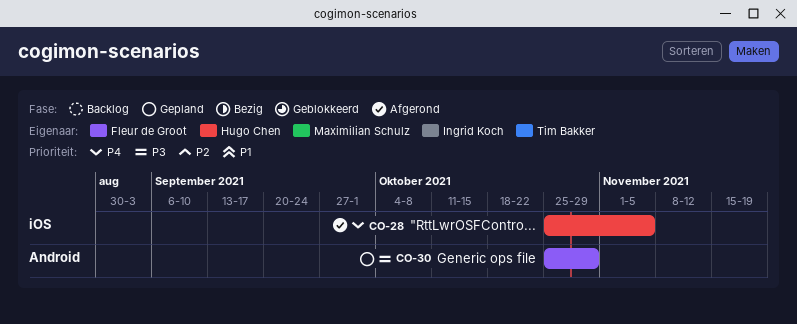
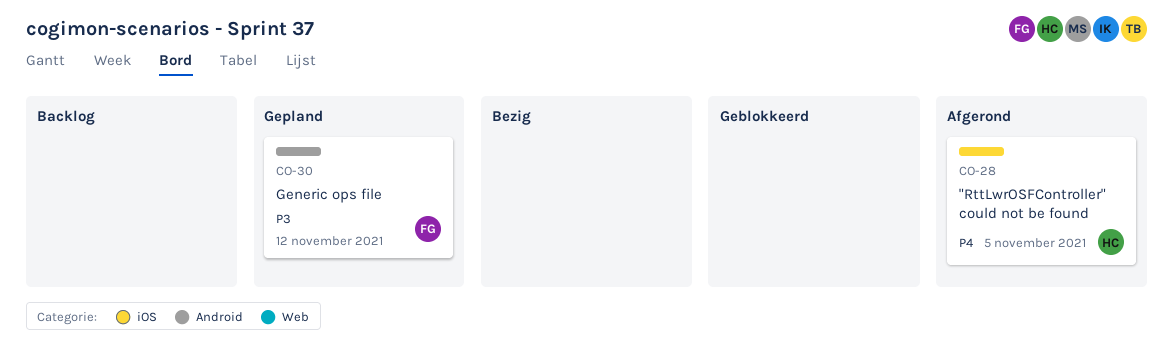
CO-30, due: Oct 29 -> Nov 12

